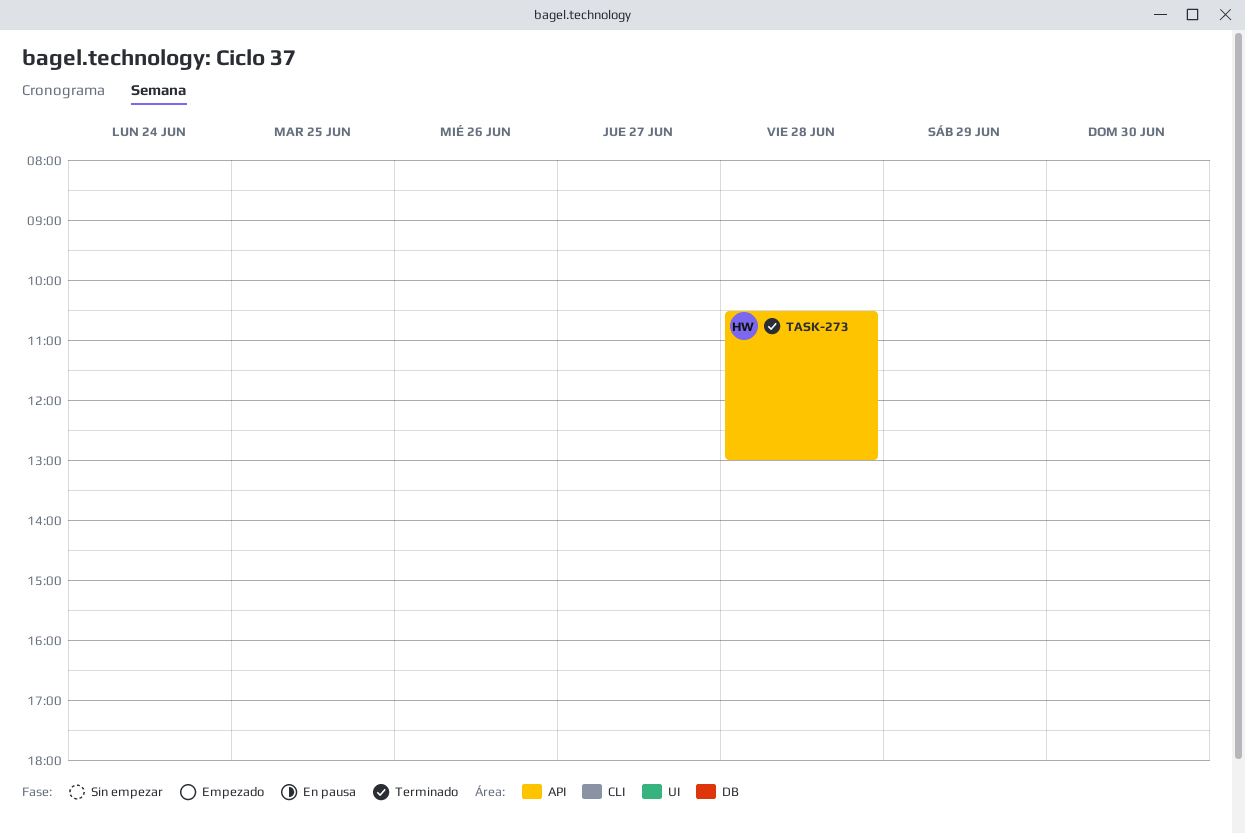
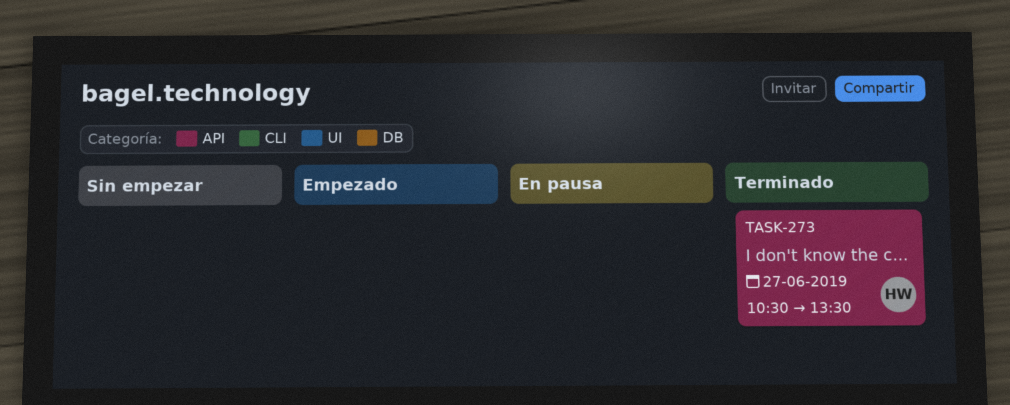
TASK-273, day: Jun 28 -> Jun 27
TASK-273, ends: 13:00 -> 13:30

